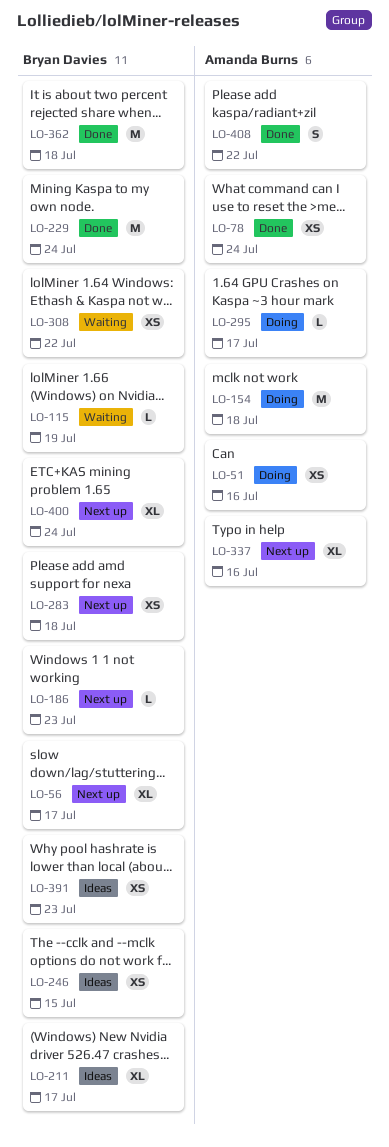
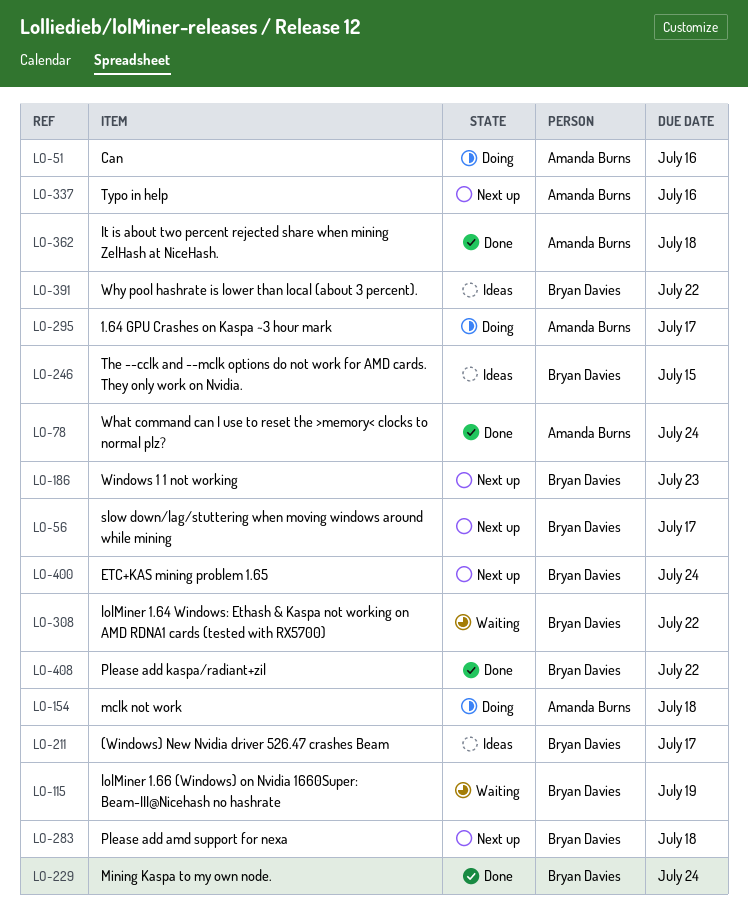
LO-362, owner: Bryan Davies -> Amanda Burns
LO-391, due: Jul 23 -> Jul 22
LO-408, owner: Amanda Burns -> Bryan Davies

